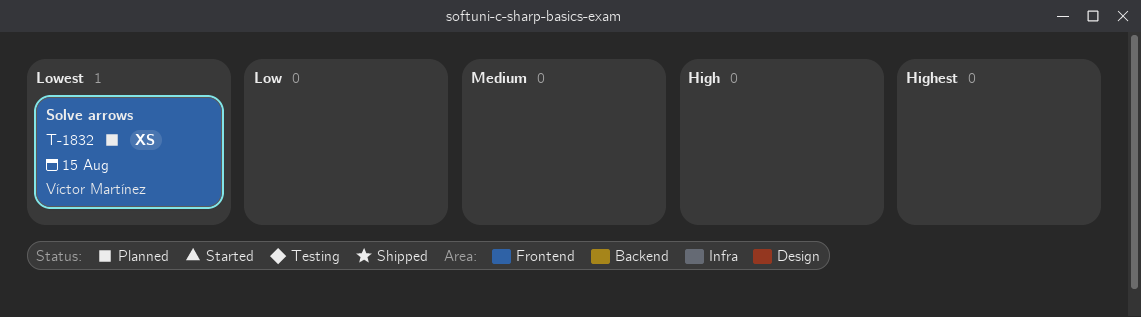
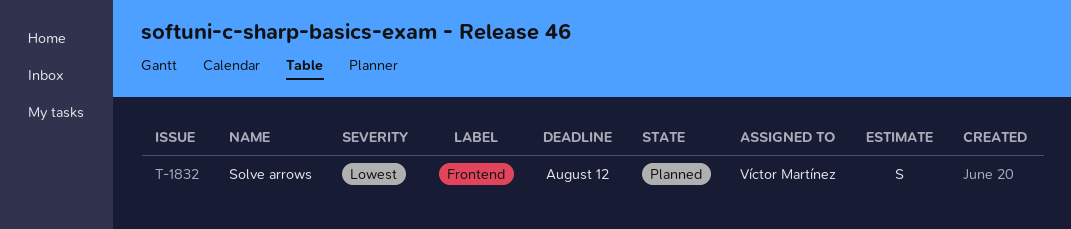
T-1832, estimate: XS -> S
T-1832, due: Aug 15 -> Aug 12

